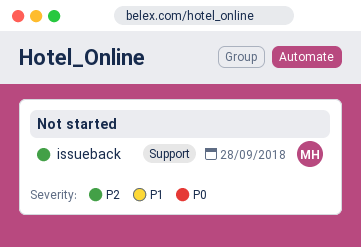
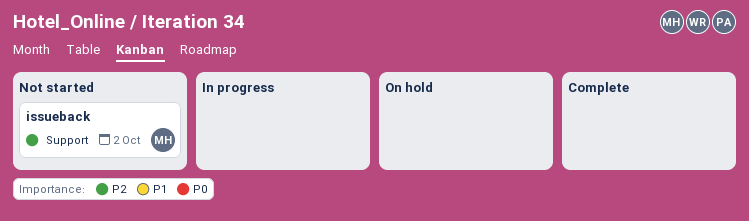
issueback, due: Sep 28 -> Oct 2

